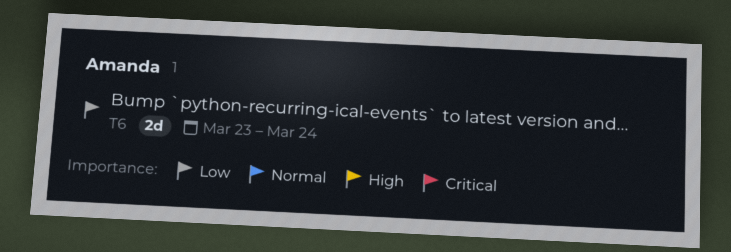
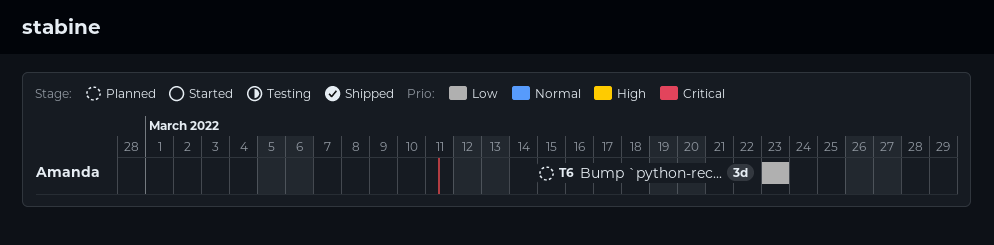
T6, estimate: 2d -> 3d
T6, due: Mar 24 -> Mar 23

